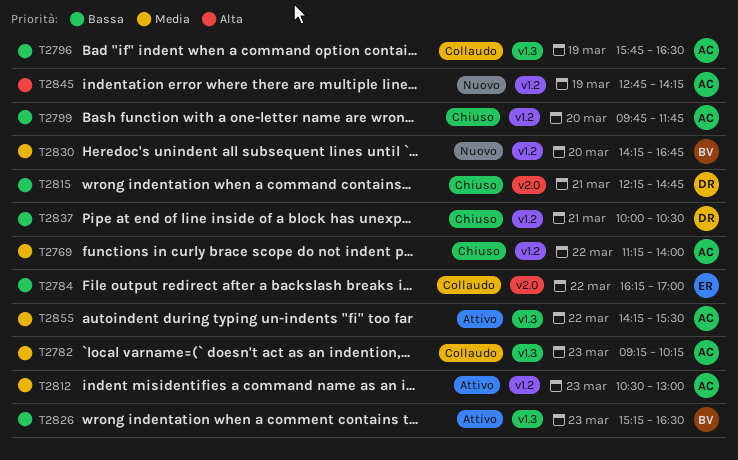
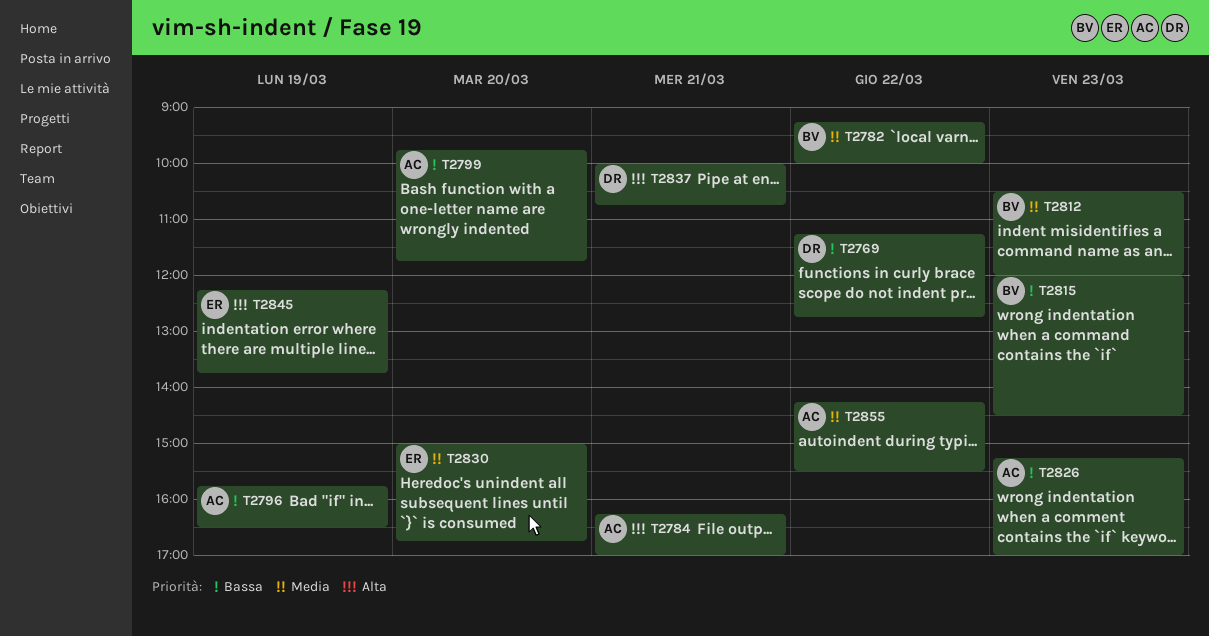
T2769, owner: AC -> DR
T2769, priority: Media -> Bassa
T2769, ends: 14:00 -> 12:45
T2782, owner: AC -> BV
T2782, day: Mar 23 -> Mar 22
T2782, ends: 10:15 -> 10:00
T2784, owner: ER -> AC
T2784, priority: Bassa -> Alta
T2784, day: Mar 22 -> Mar 21
T2812, owner: AC -> BV
T2812, ends: 13:00 -> 12:00
T2815, owner: DR -> BV
T2815, day: Mar 21 -> Mar 23
T2815, begins: 12:15 -> 12:00
T2815, ends: 14:45 -> 14:30
T2826, owner: BV -> AC
T2826, ends: 16:30 -> 17:00
T2830, owner: BV -> ER
T2830, begins: 14:15 -> 15:00
T2837, priority: Bassa -> Alta
T2837, ends: 10:30 -> 10:45
T2845, owner: AC -> ER
T2845, begins: 12:45 -> 12:15
T2845, ends: 14:15 -> 13:45

